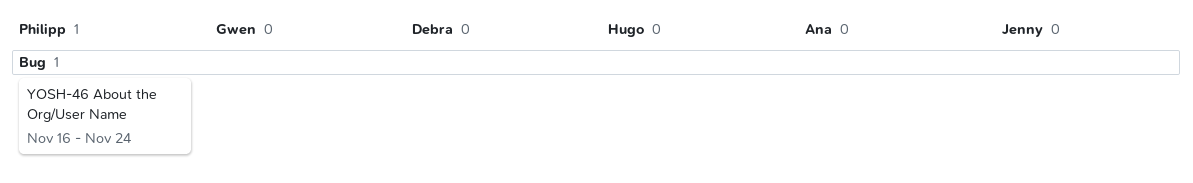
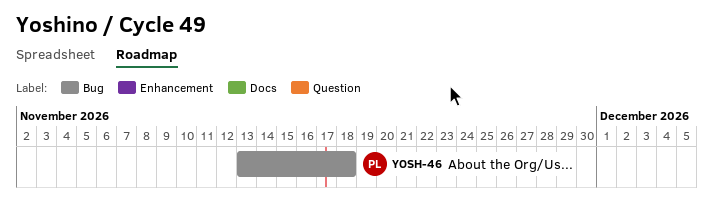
YOSH-46, start: Nov 16 -> Nov 13
YOSH-46, due: Nov 24 -> Nov 18

